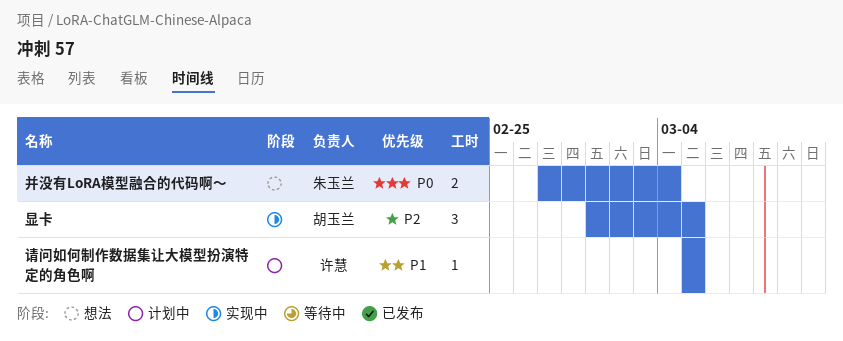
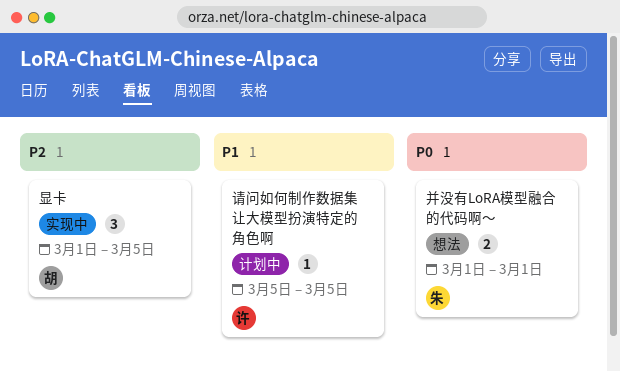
并没有LoRA模型融合的代码啊～, start: Feb 27 -> Mar 1
并没有LoRA模型融合的代码啊～, due: Mar 4 -> Mar 1

